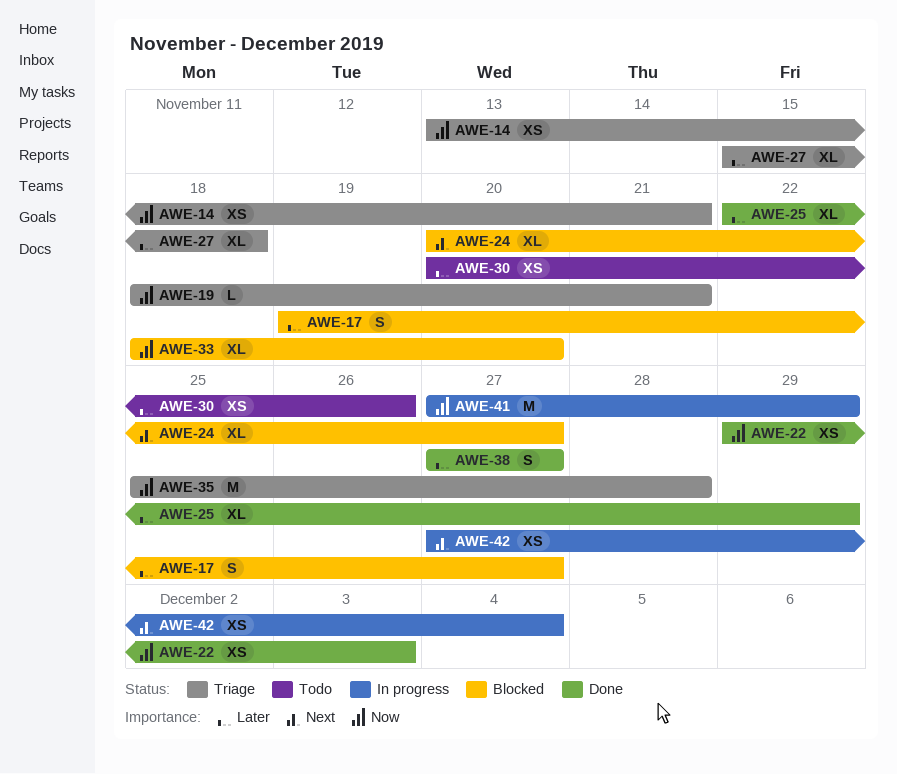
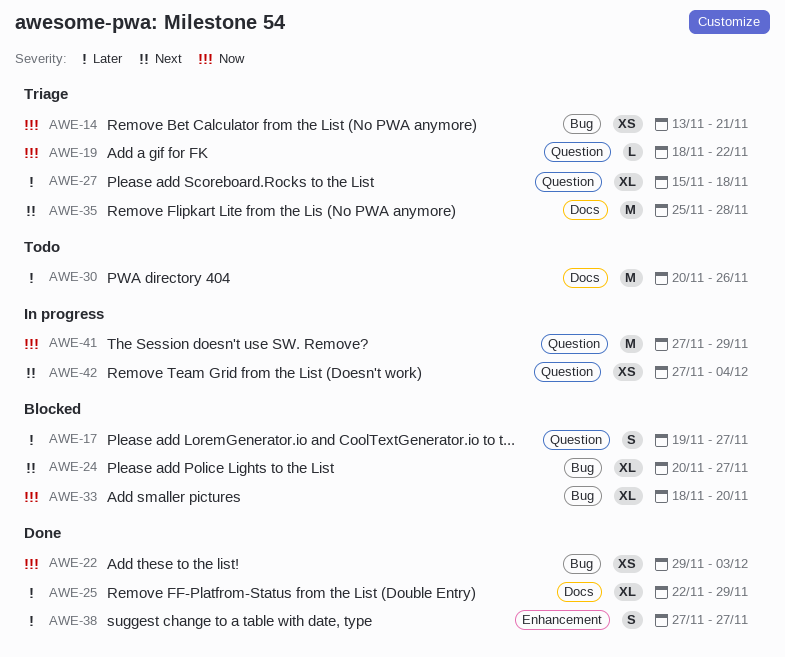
AWE-19, due: Nov 21 -> Nov 22
AWE-30, estimate: XS -> M
AWE-35, priority: Now -> Next

